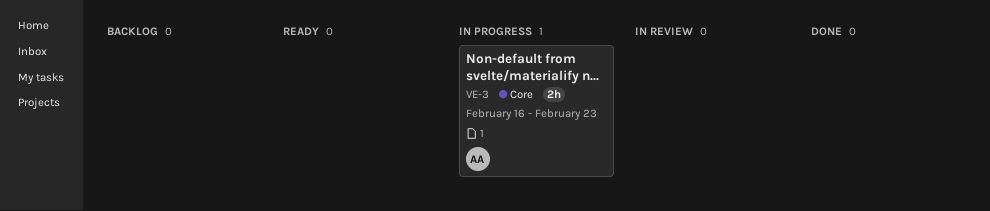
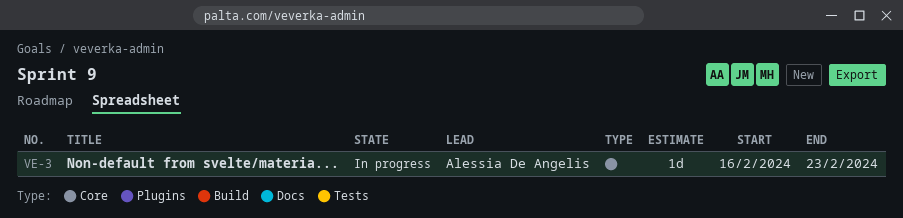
VE-3, estimate: 2h -> 1d

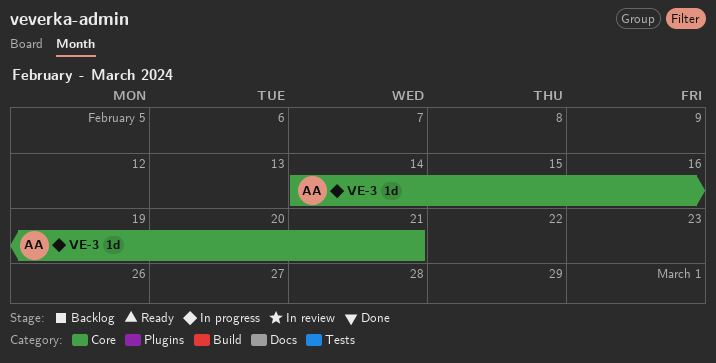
VE-3, start: Feb 16 -> Feb 14
VE-3, due: Feb 23 -> Feb 21

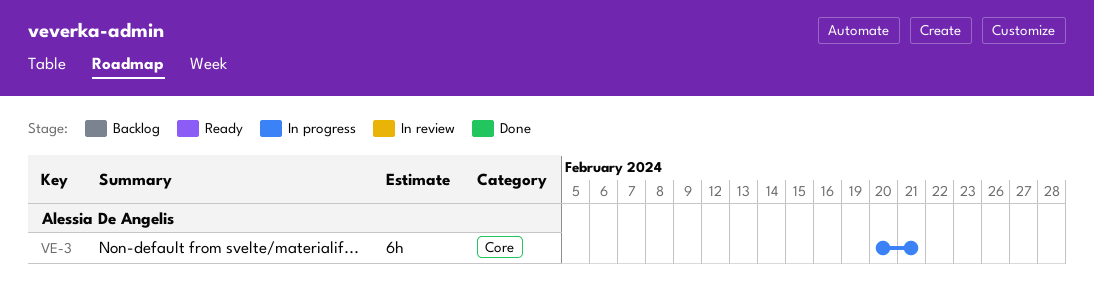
VE-3, estimate: 1d -> 6h
VE-3, start: Feb 14 -> Feb 20

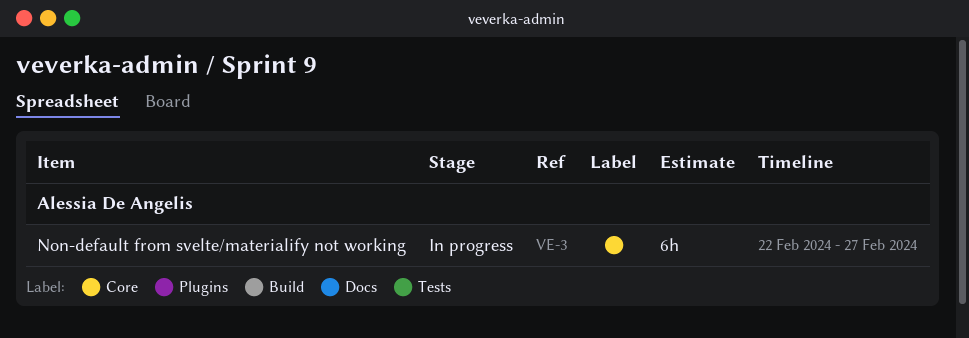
VE-3, start: Feb 20 -> Feb 22
VE-3, due: Feb 21 -> Feb 27

